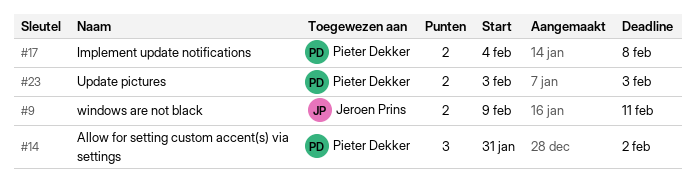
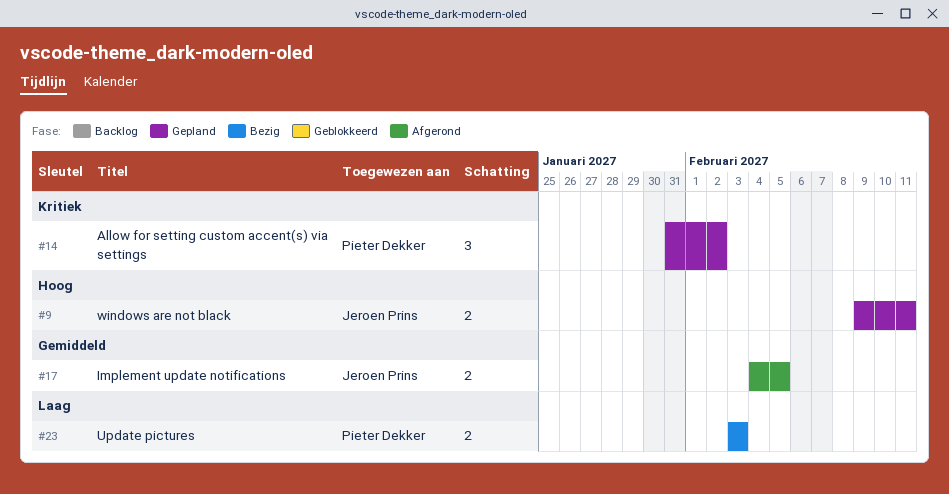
#17, owner: Pieter Dekker -> Jeroen Prins
#17, due: Feb 8 -> Feb 5

